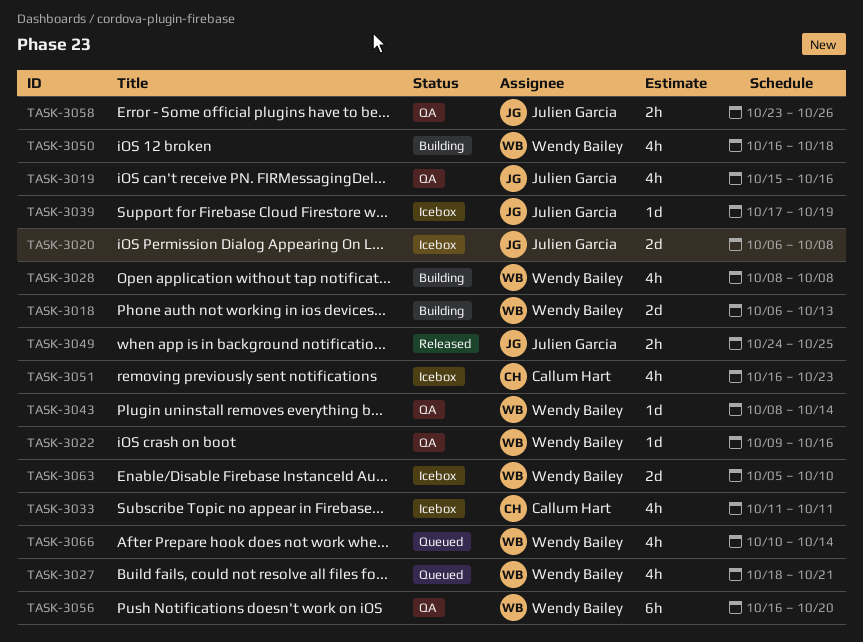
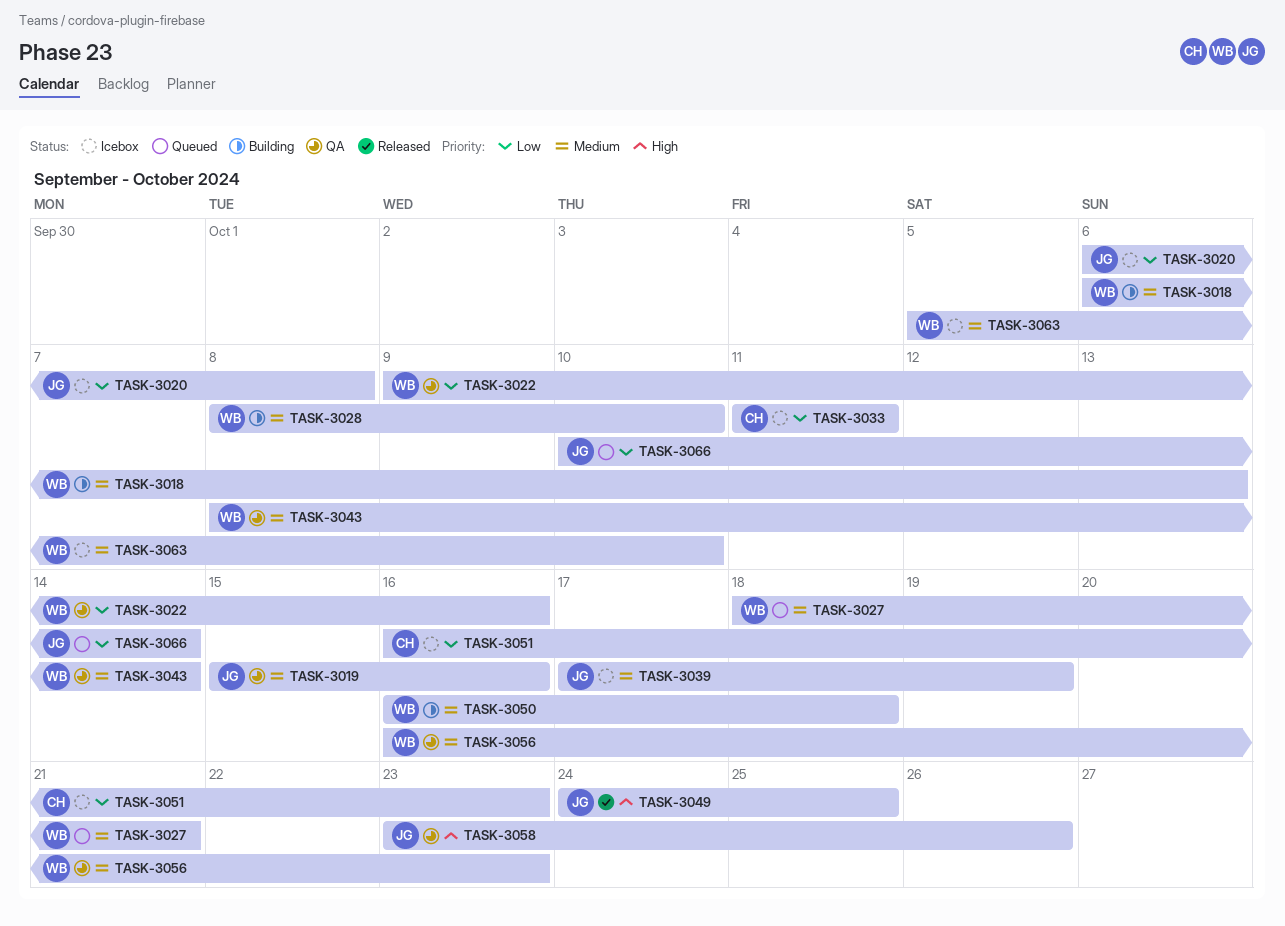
TASK-3028, due: Oct 8 -> Oct 10
TASK-3056, due: Oct 20 -> Oct 23
TASK-3066, owner: Wendy Bailey -> Julien Garcia

